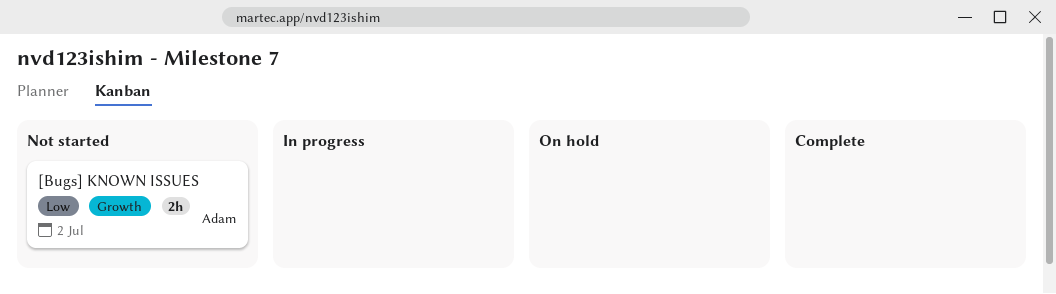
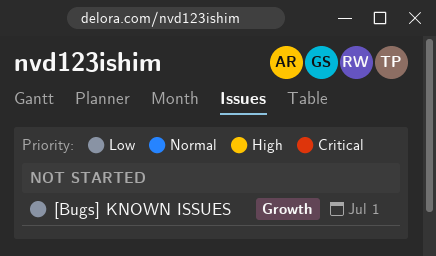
[Bugs] KNOWN ISSUES, due: Jul 2 -> Jul 1

